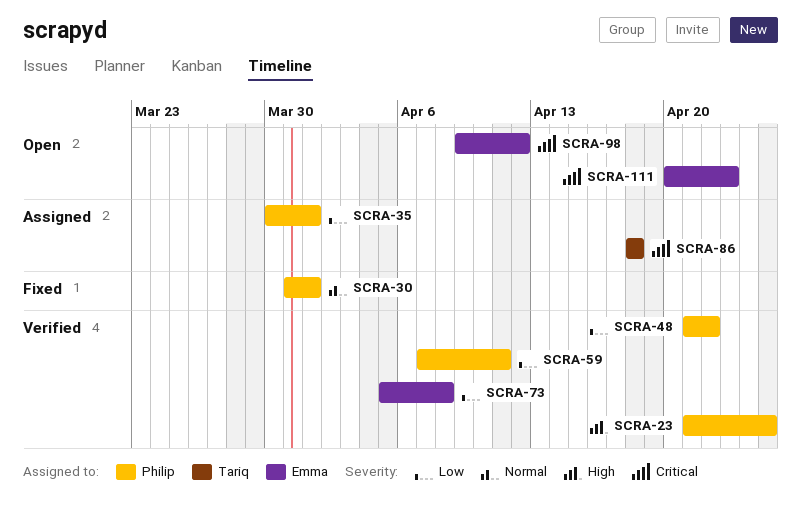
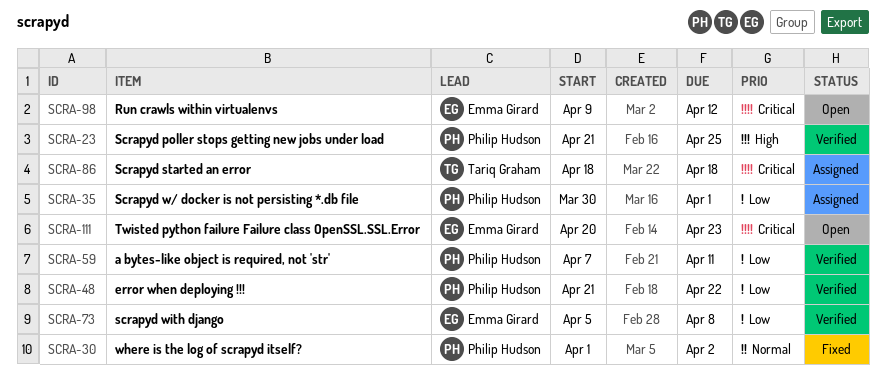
SCRA-30, start: Mar 31 -> Apr 1
SCRA-30, due: Apr 1 -> Apr 2

